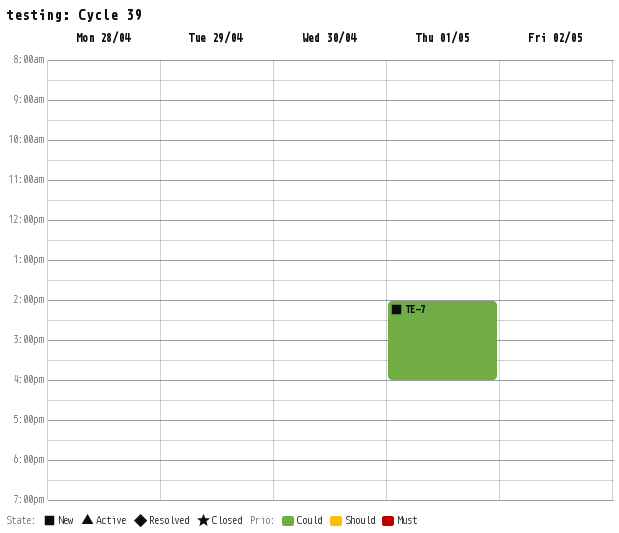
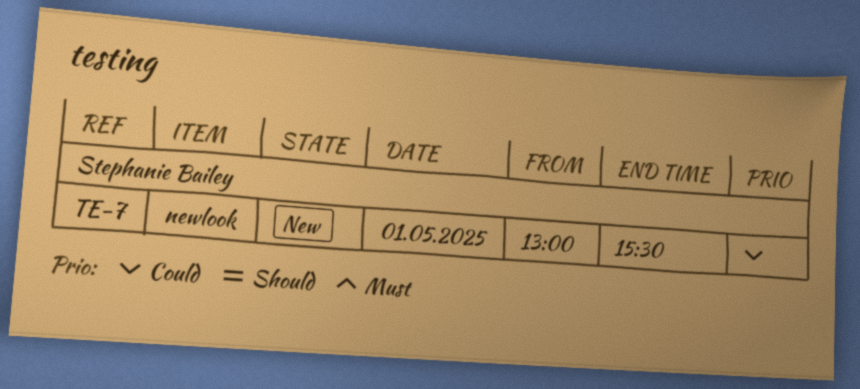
TE-7, begins: 14:00 -> 13:00
TE-7, ends: 16:00 -> 15:30

